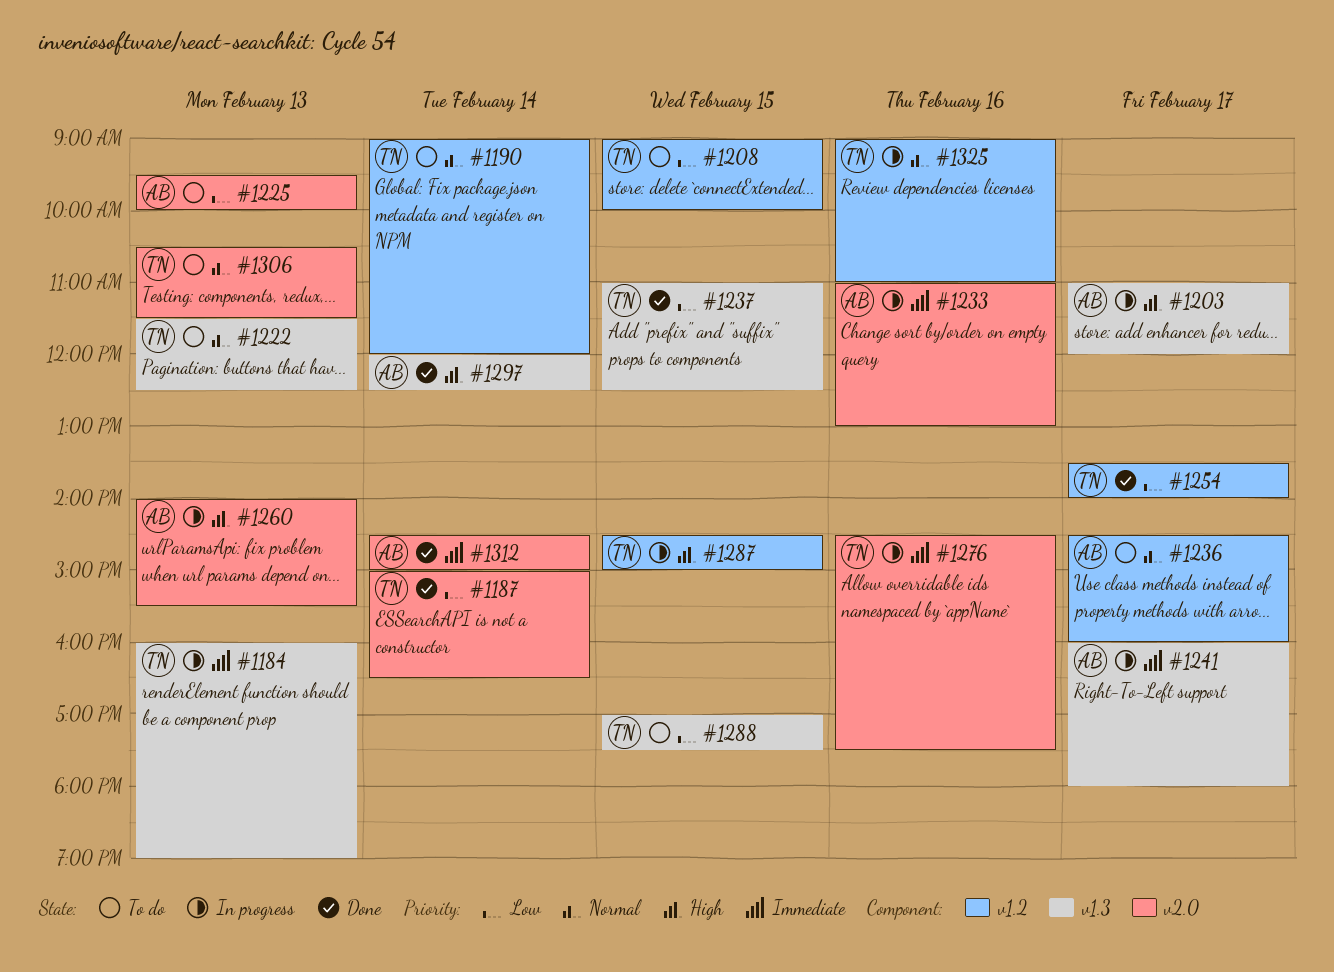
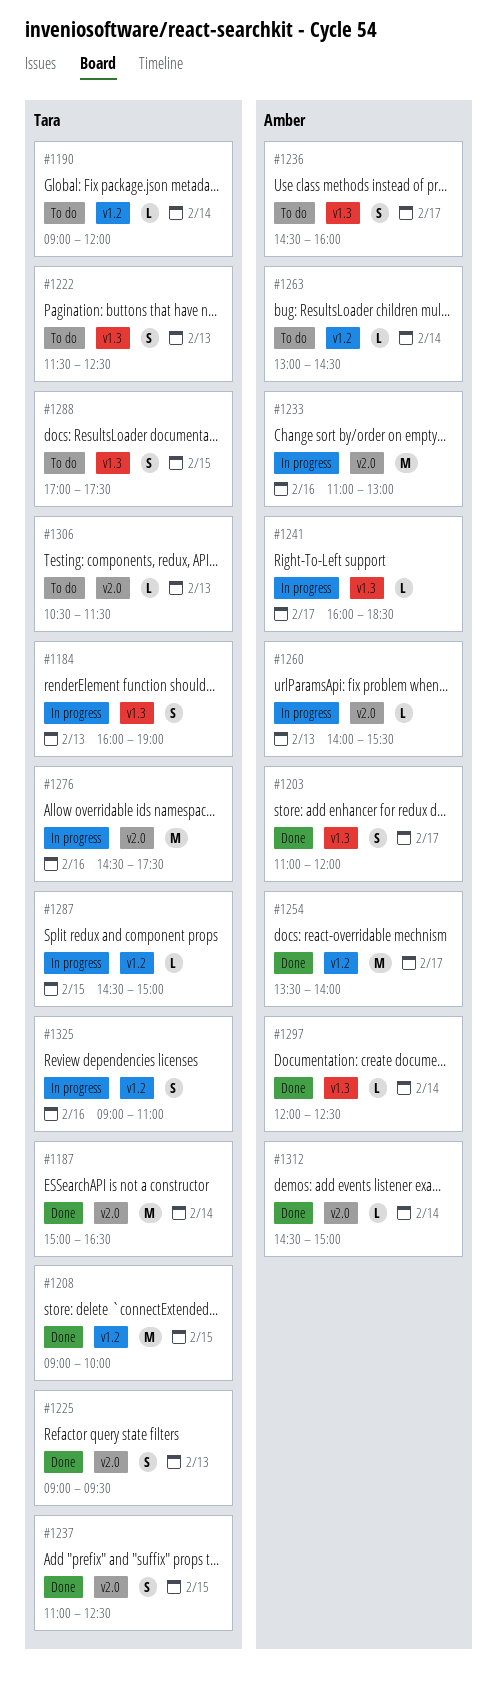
#1203, status: In progress -> Done
#1208, status: To do -> Done
#1225, status: To do -> Done
#1225, owner: Amber -> Tara
#1225, begins: 09:30 -> 09:00
#1225, ends: 10:00 -> 09:30
#1236, label: v1.2 -> v1.3
#1237, label: v1.3 -> v2.0
#1241, ends: 18:00 -> 18:30
#1254, owner: Tara -> Amber
#1263: none -> present

